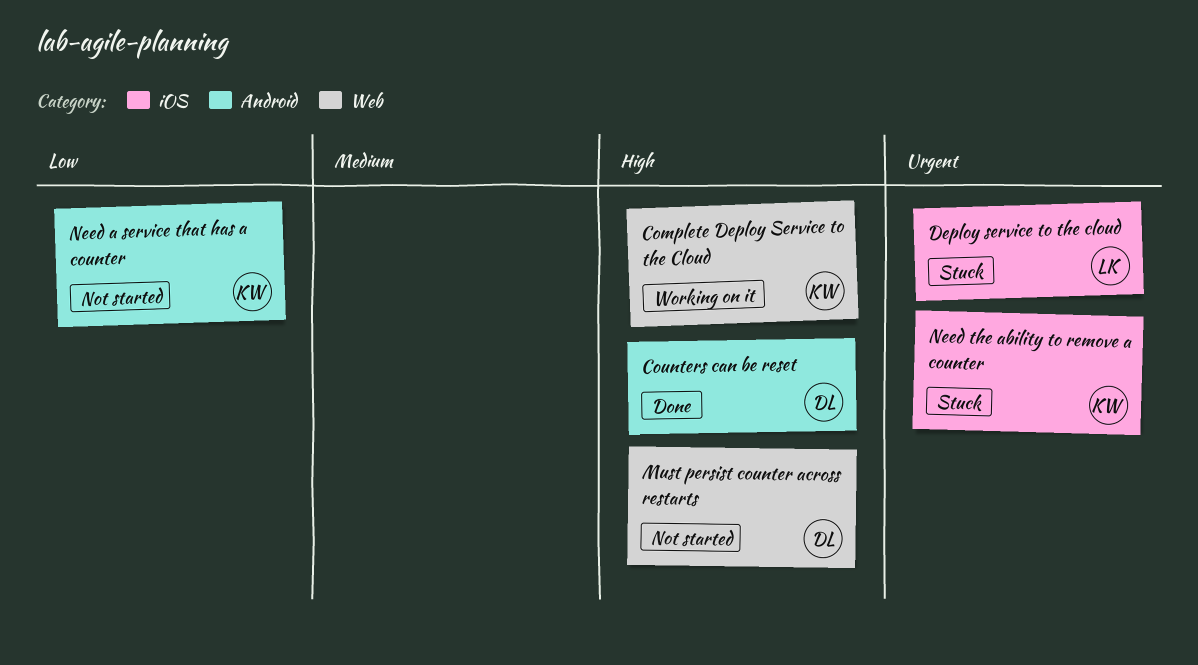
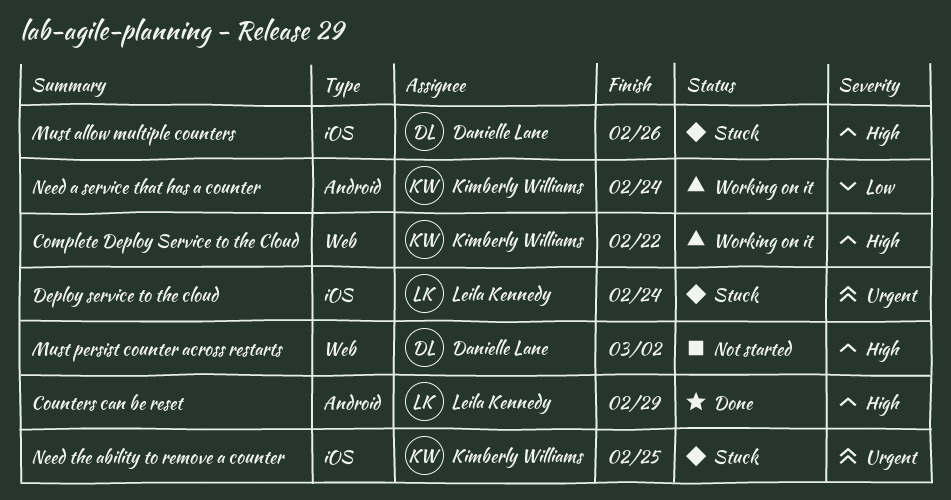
Counters can be reset, owner: Danielle Lane -> Leila Kennedy
Must allow multiple counters: none -> present
Need a service that has a counter, status: Not started -> Working on it

